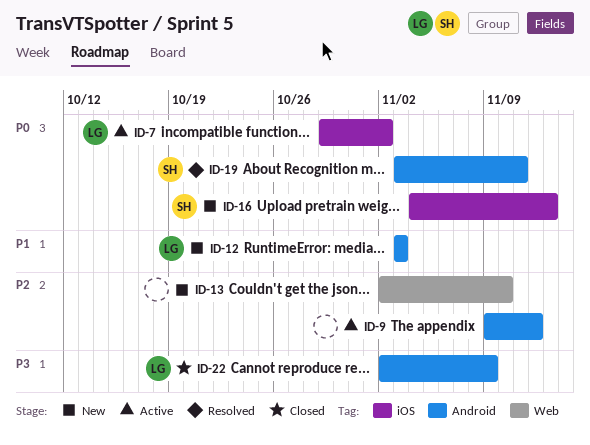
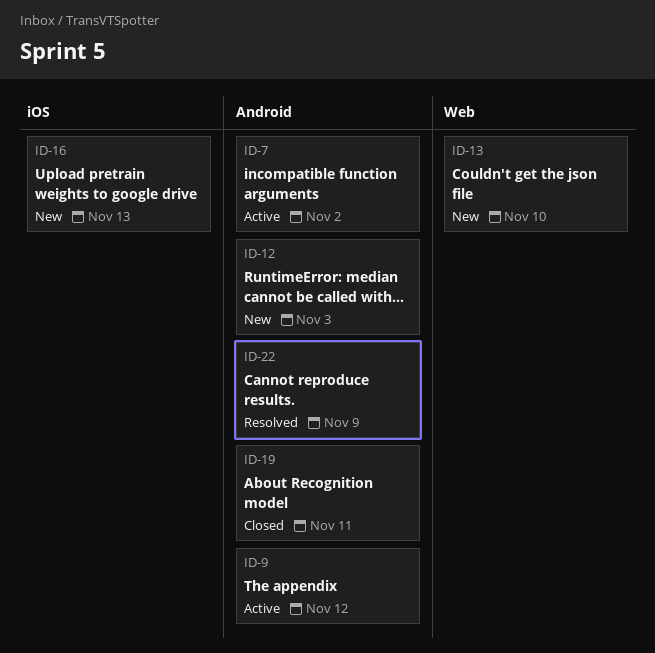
ID-7, label: iOS -> Android
ID-19, status: Resolved -> Closed
ID-22, status: Closed -> Resolved

